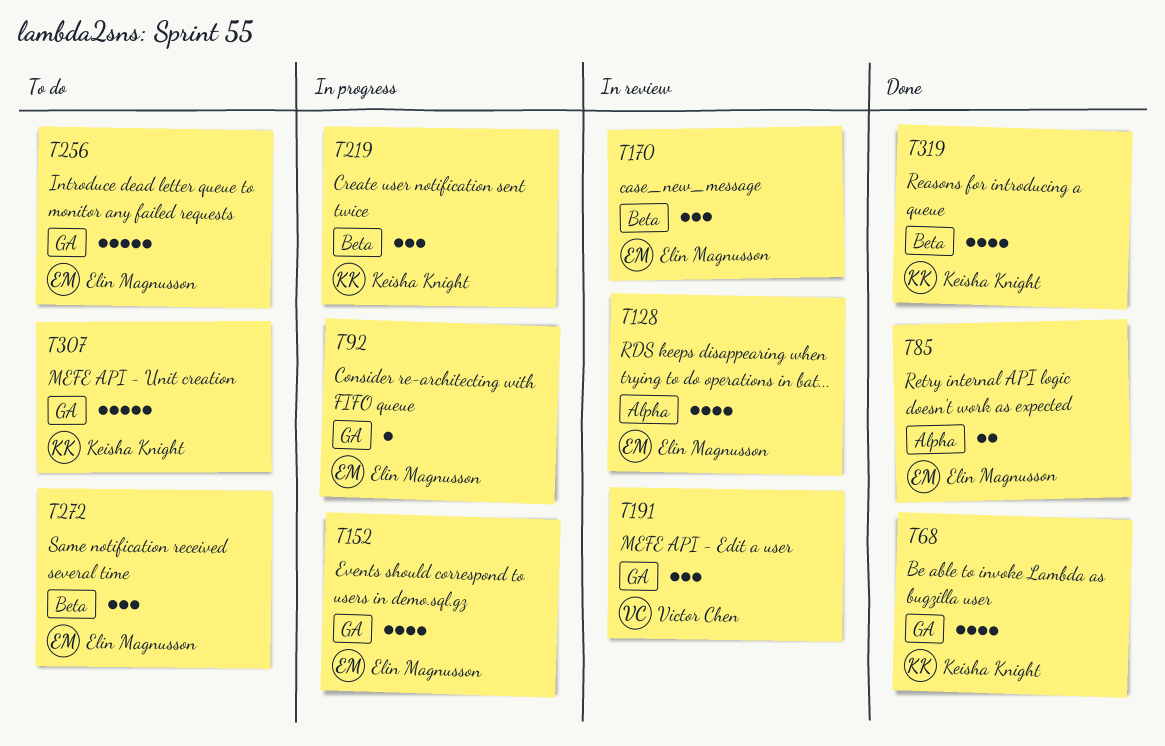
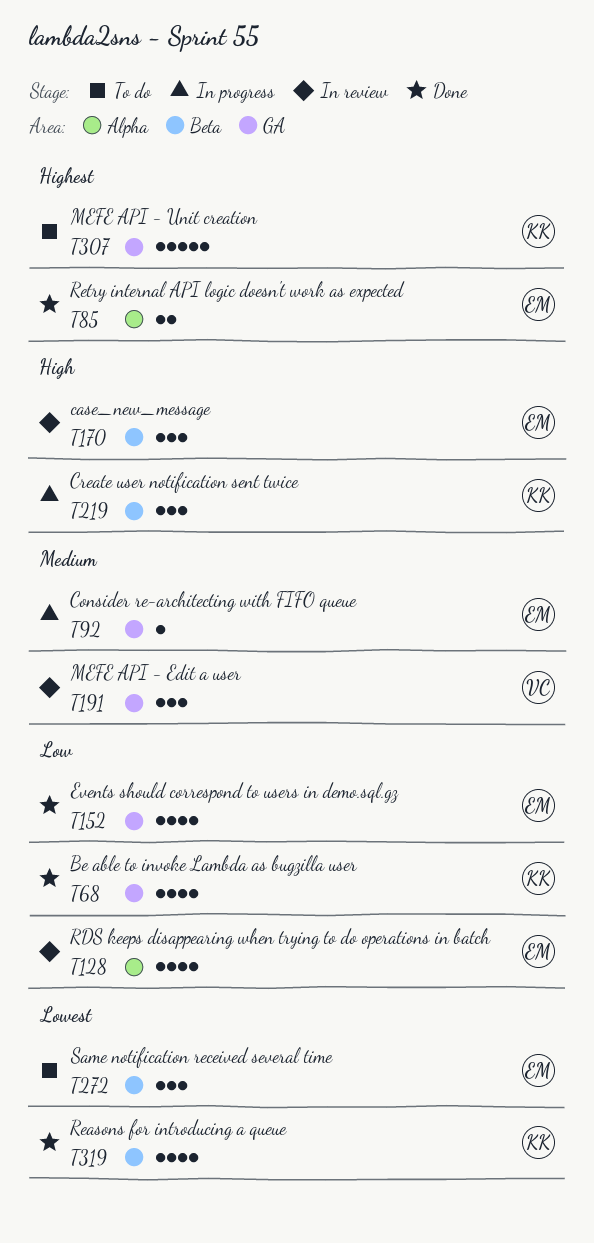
T152, status: In progress -> Done
T256: present -> none

